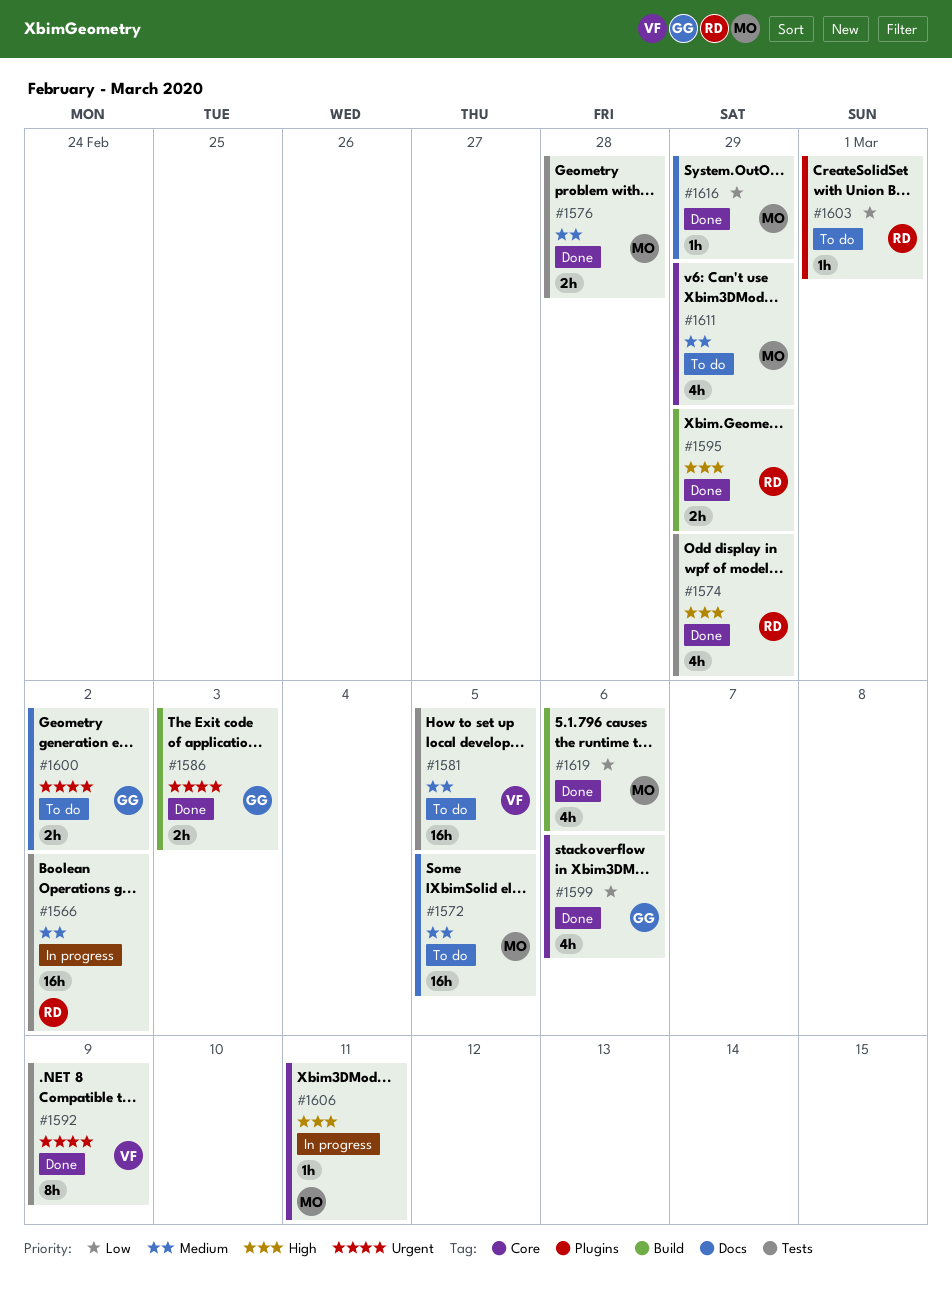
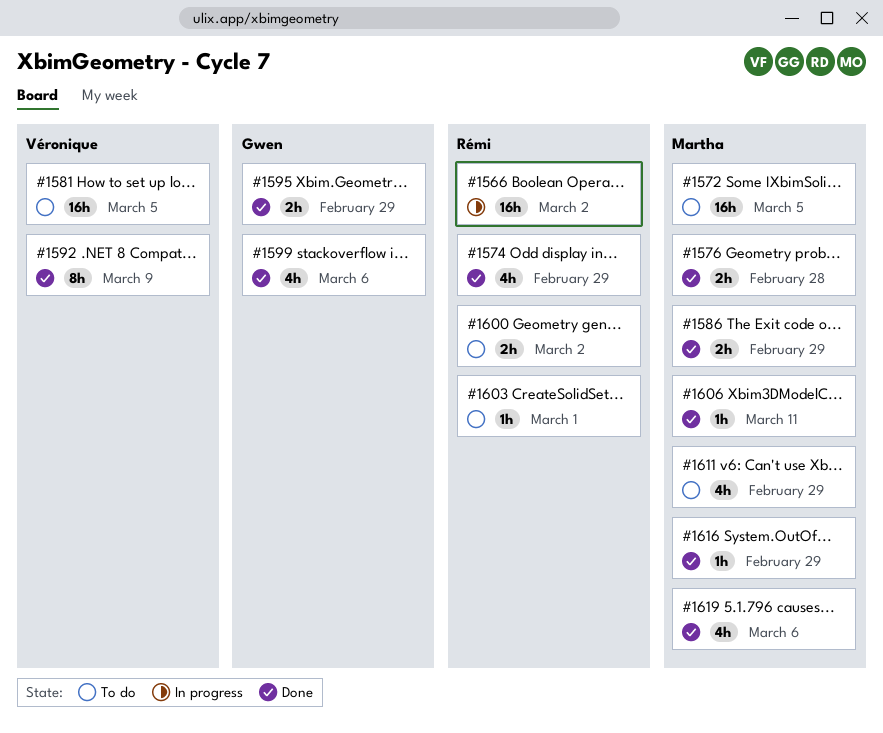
#1586, owner: Gwen -> Martha
#1586, due: Mar 3 -> Feb 29
#1595, owner: Rémi -> Gwen
#1600, owner: Gwen -> Rémi
#1606, status: In progress -> Done

